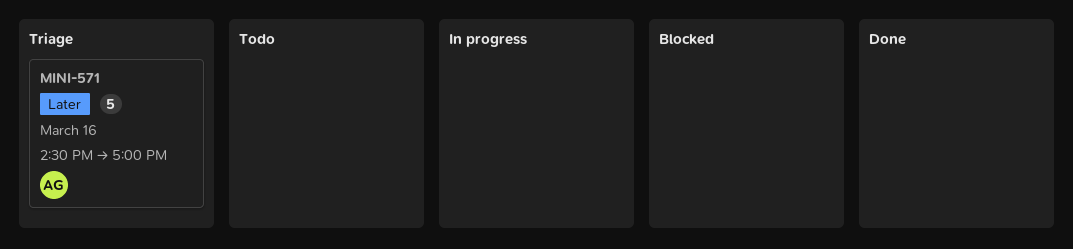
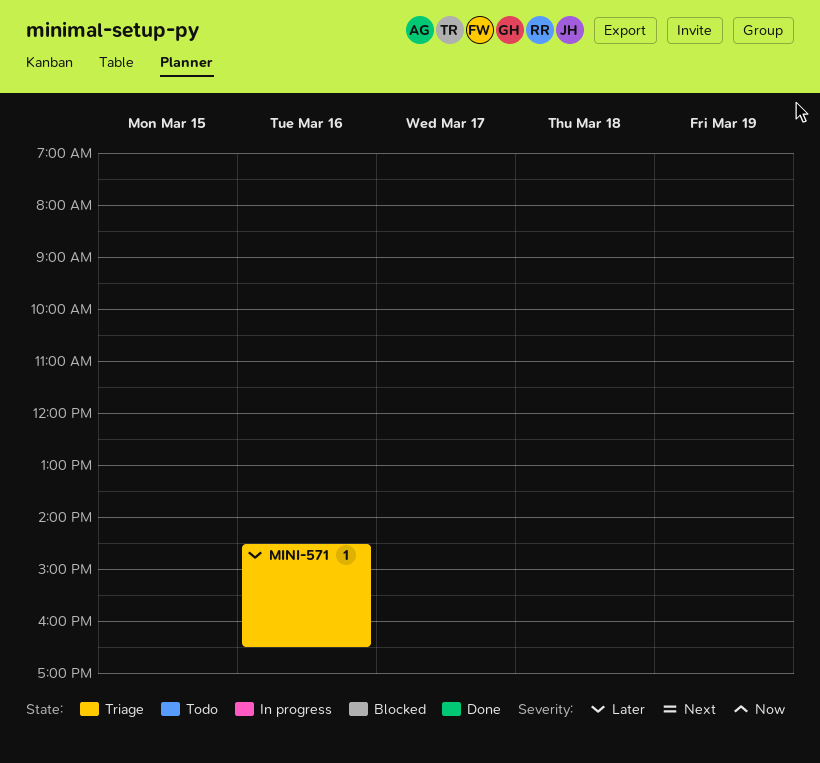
MINI-571, estimate: 5 -> 1
MINI-571, ends: 17:00 -> 16:30

